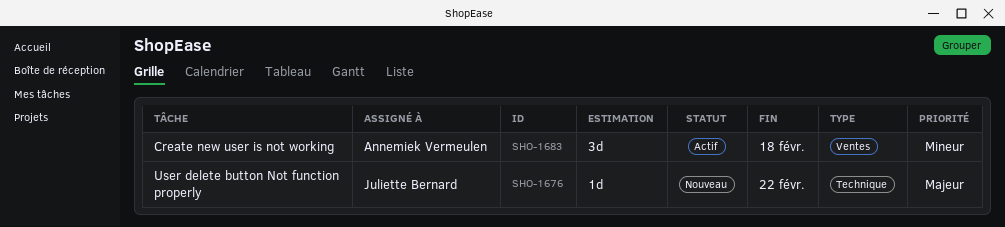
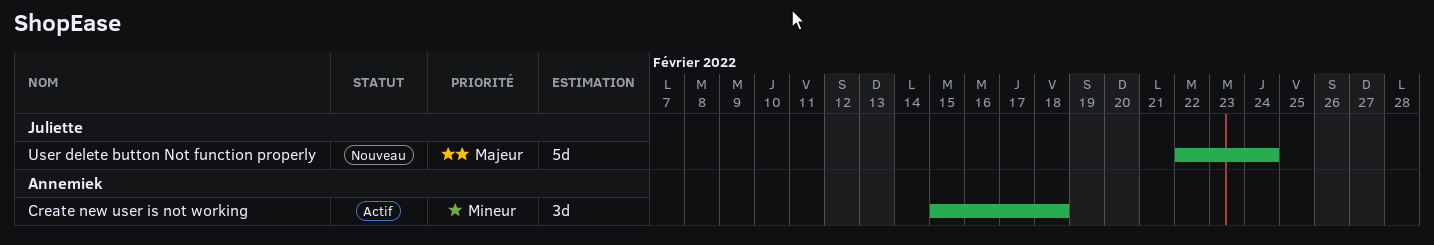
User delete button Not function properly, estimate: 1d -> 5d
User delete button Not function properly, due: Feb 22 -> Feb 24

